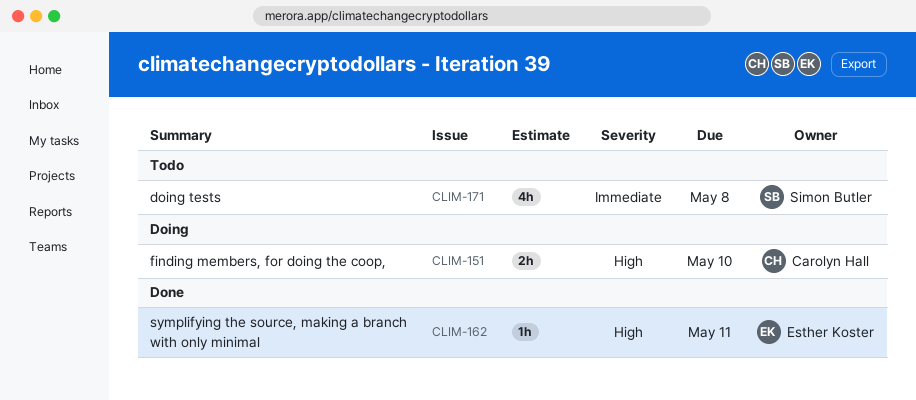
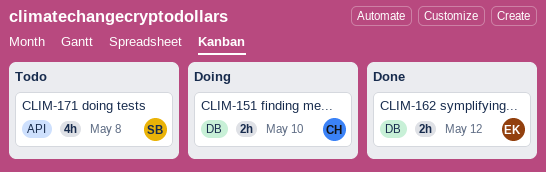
CLIM-162, estimate: 1h -> 2h
CLIM-162, due: May 11 -> May 12

